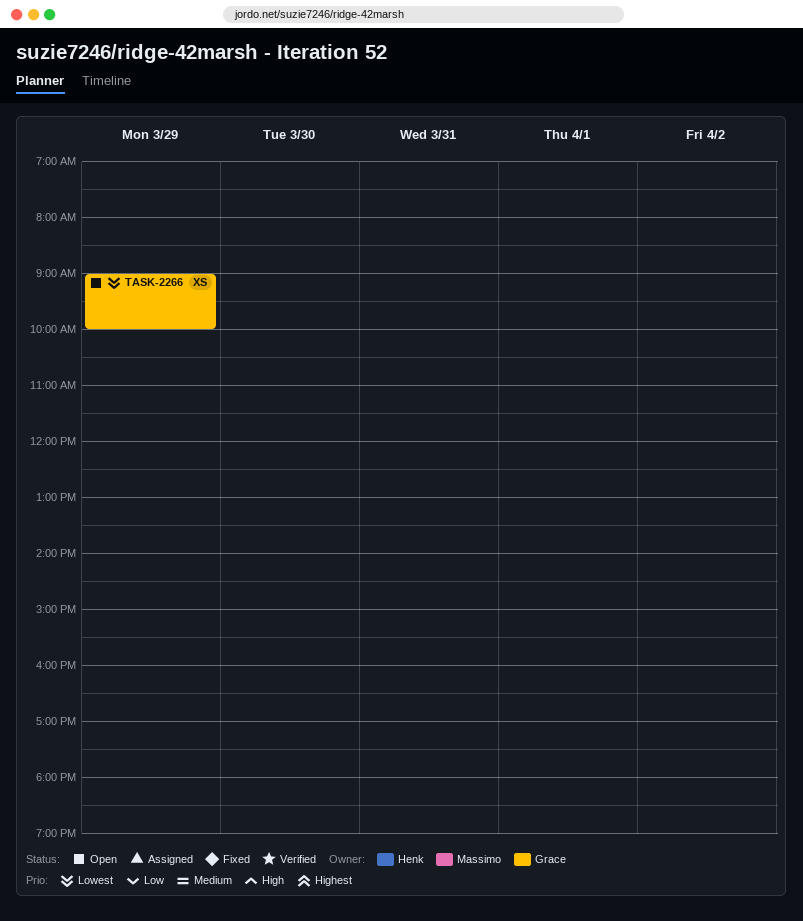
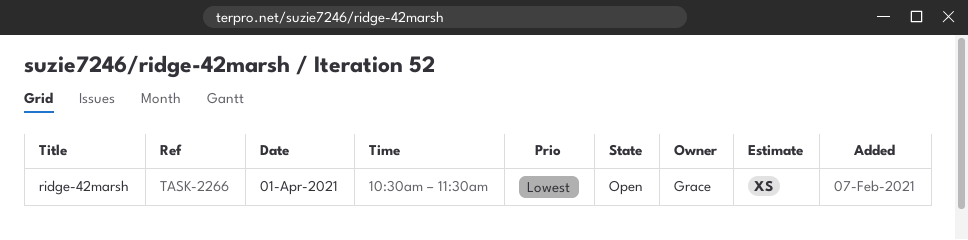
TASK-2266, day: Mar 29 -> Apr 1
TASK-2266, begins: 09:00 -> 10:30
TASK-2266, ends: 10:00 -> 11:30

